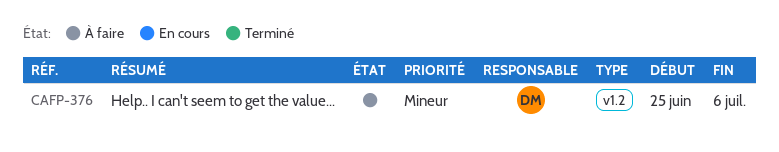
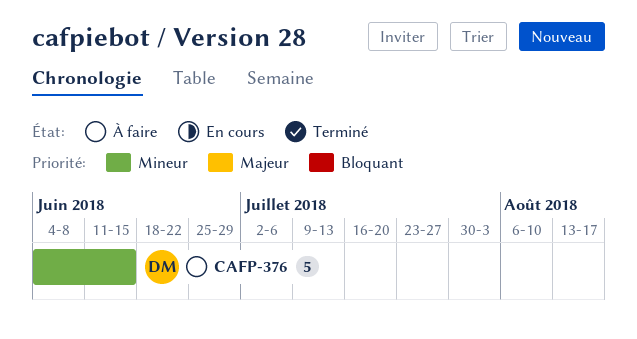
CAFP-376, start: Jun 25 -> Jun 4
CAFP-376, due: Jul 6 -> Jun 15

